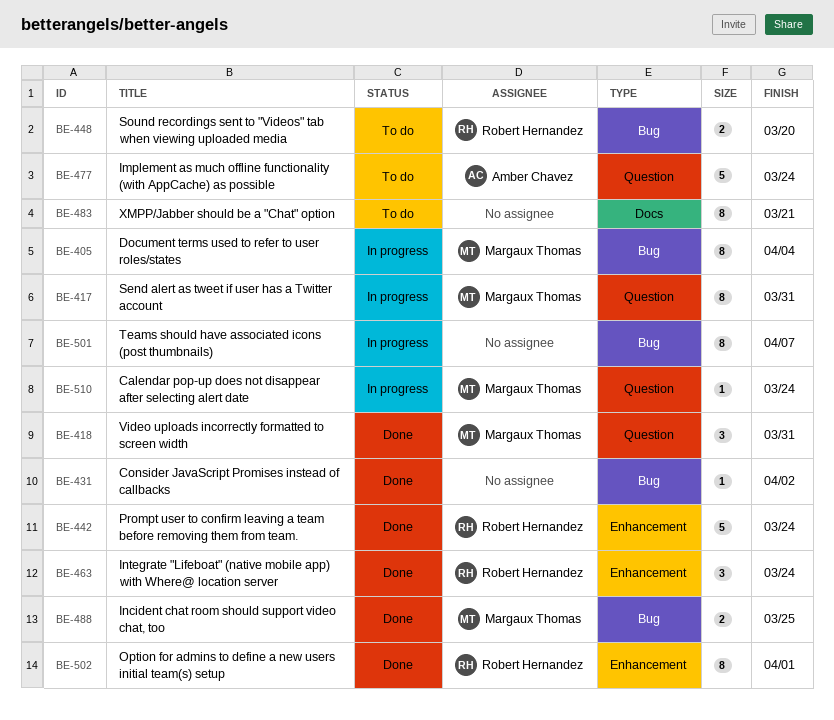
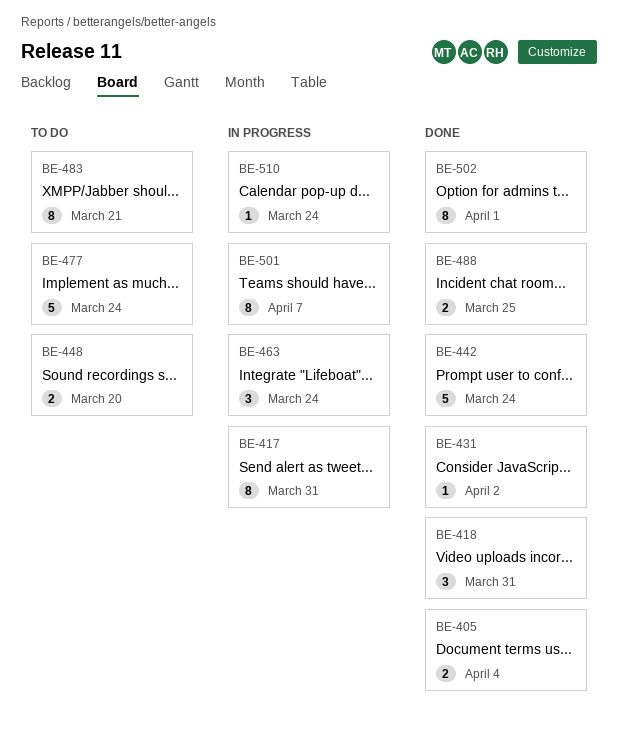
BE-405, status: In progress -> Done
BE-405, estimate: 8 -> 2
BE-463, status: Done -> In progress

